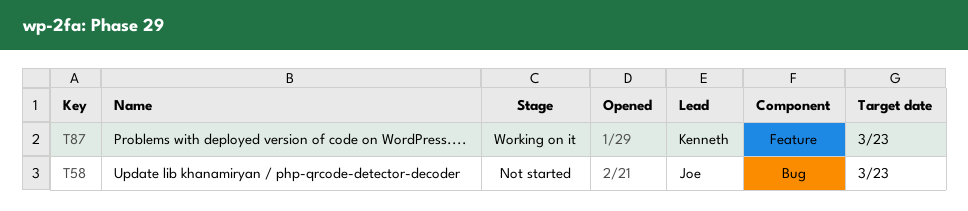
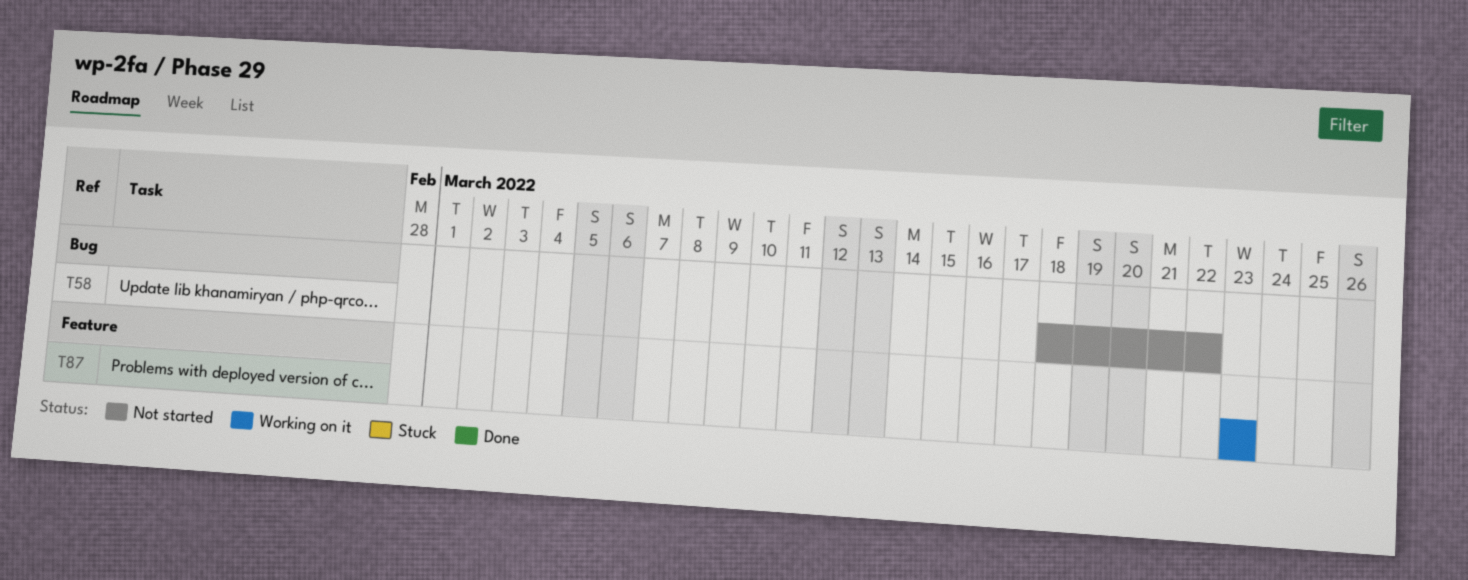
T58, due: Mar 23 -> Mar 22

